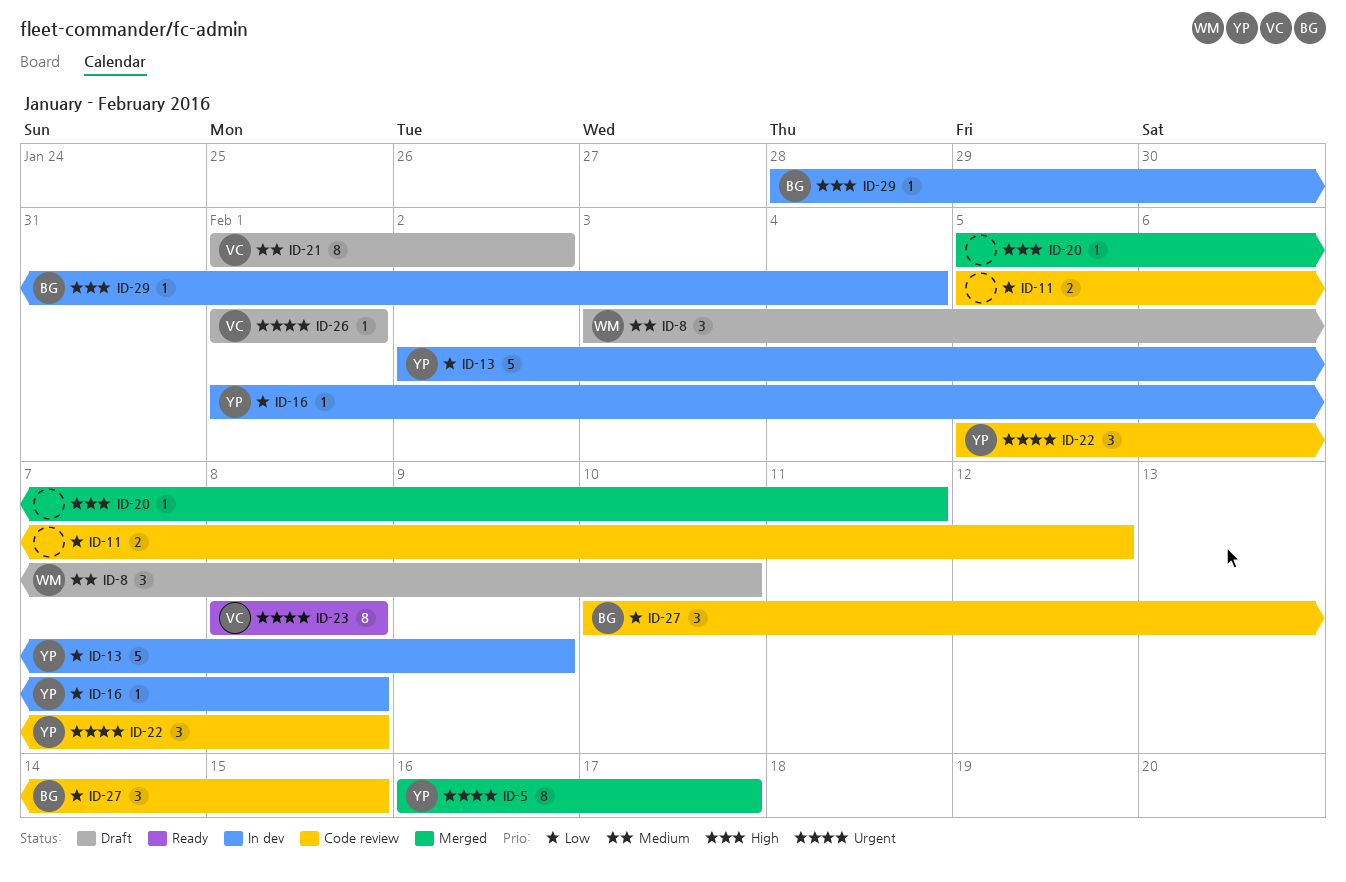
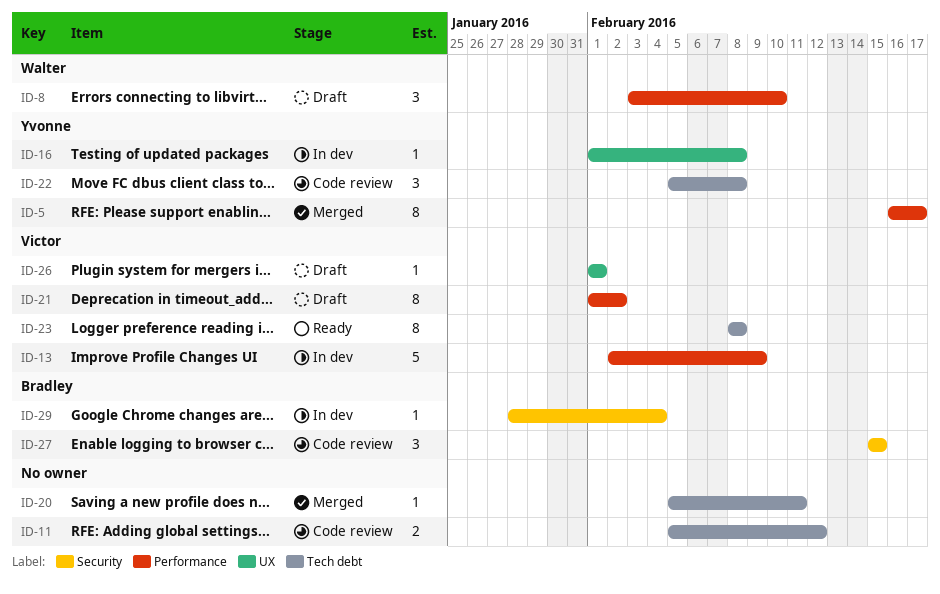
ID-13, owner: Yvonne -> Victor
ID-27, start: Feb 10 -> Feb 15

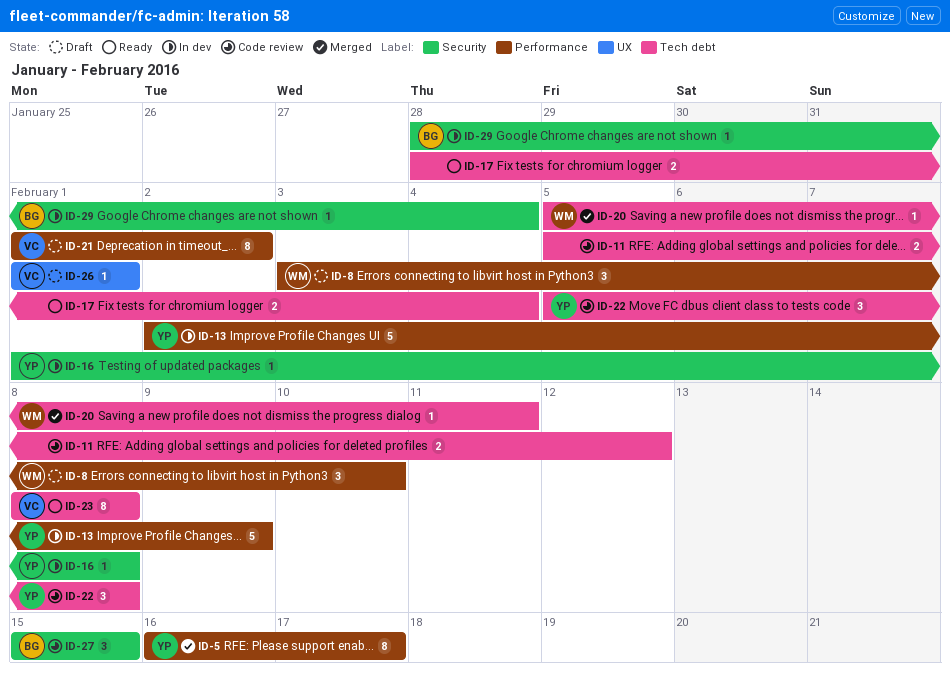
ID-13, owner: Victor -> Yvonne
ID-16, label: UX -> Security
ID-17: none -> present
ID-20, owner: none -> Walter

